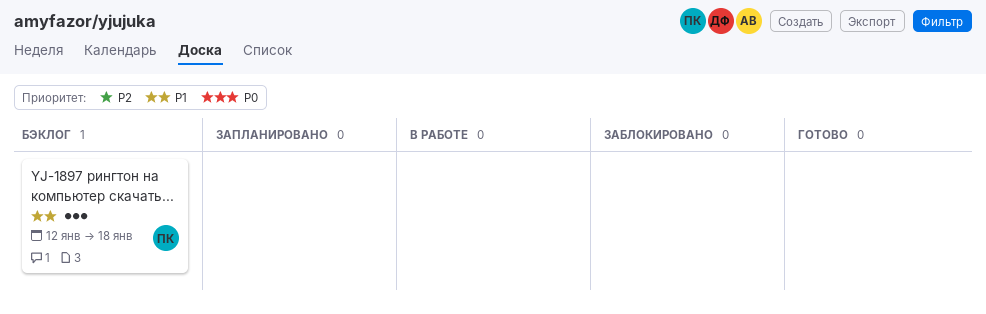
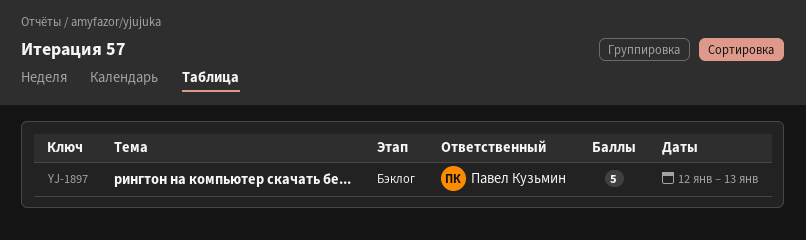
YJ-1897, estimate: 3 -> 5
YJ-1897, due: Jan 18 -> Jan 13

